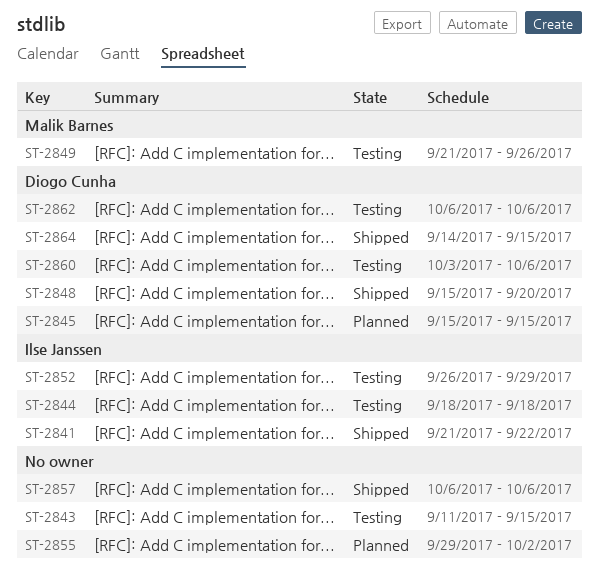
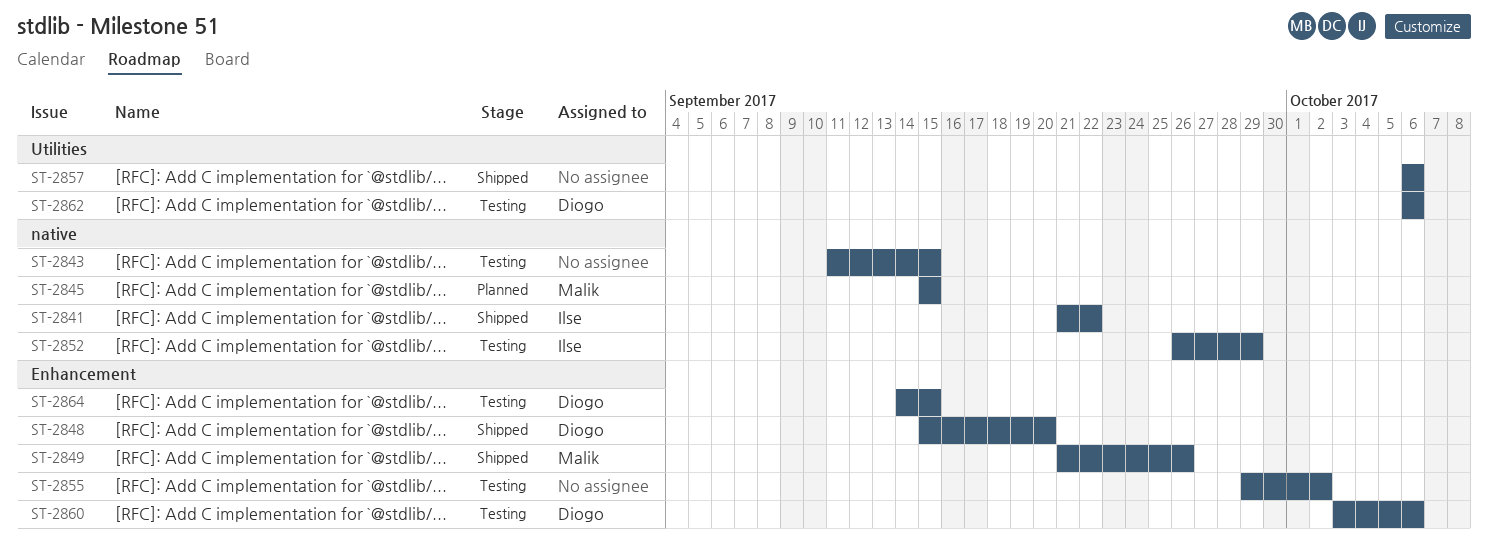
ST-2844: present -> none
ST-2845, owner: Diogo Cunha -> Malik Barnes
ST-2849, status: Testing -> Shipped
ST-2855, status: Planned -> Testing
ST-2864, status: Shipped -> Testing

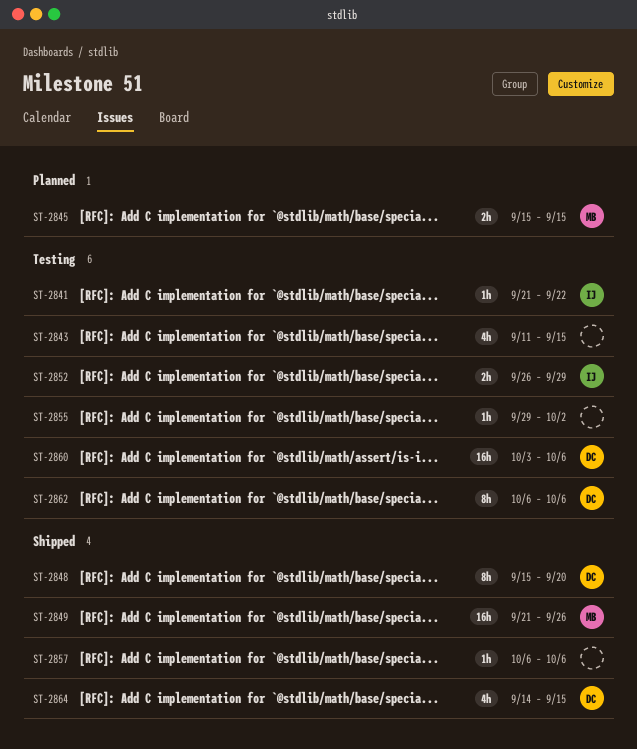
ST-2841, status: Shipped -> Testing
ST-2864, status: Testing -> Shipped

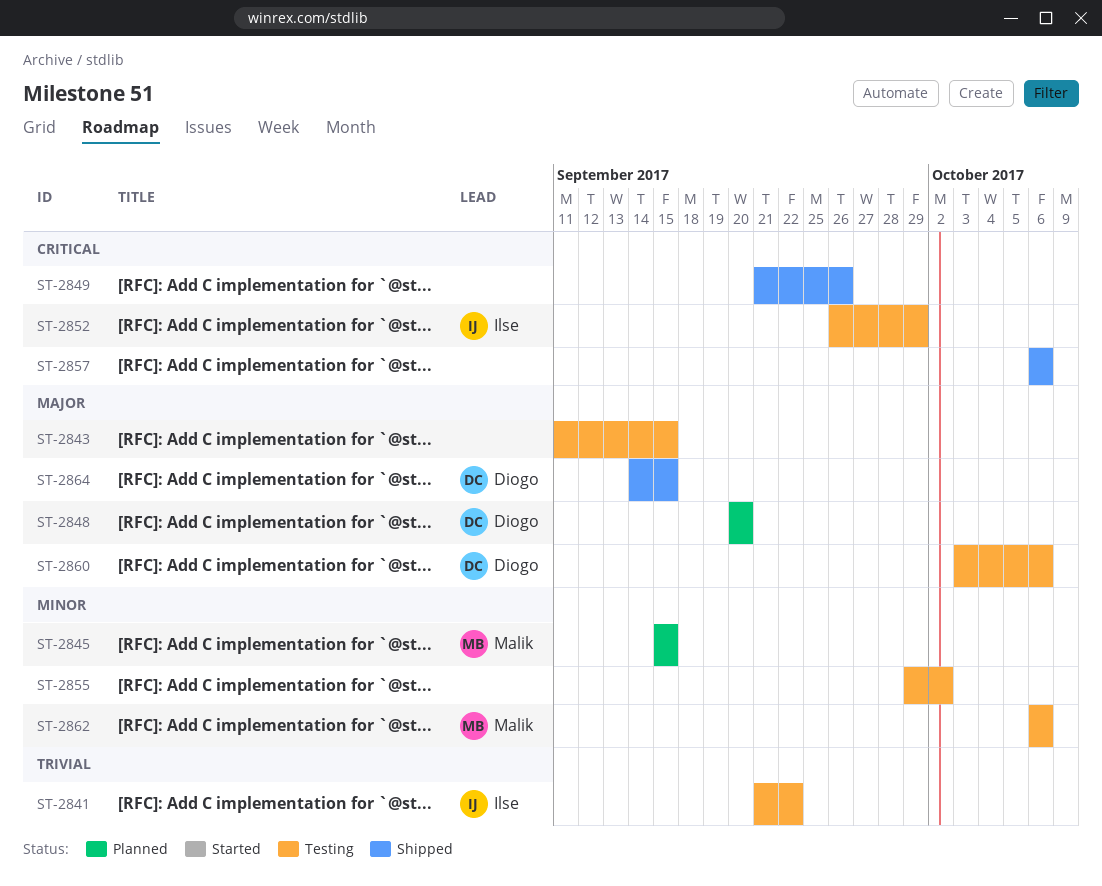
ST-2848, status: Shipped -> Planned
ST-2848, start: Sep 15 -> Sep 20
ST-2849, owner: Malik -> none
ST-2862, owner: Diogo -> Malik

